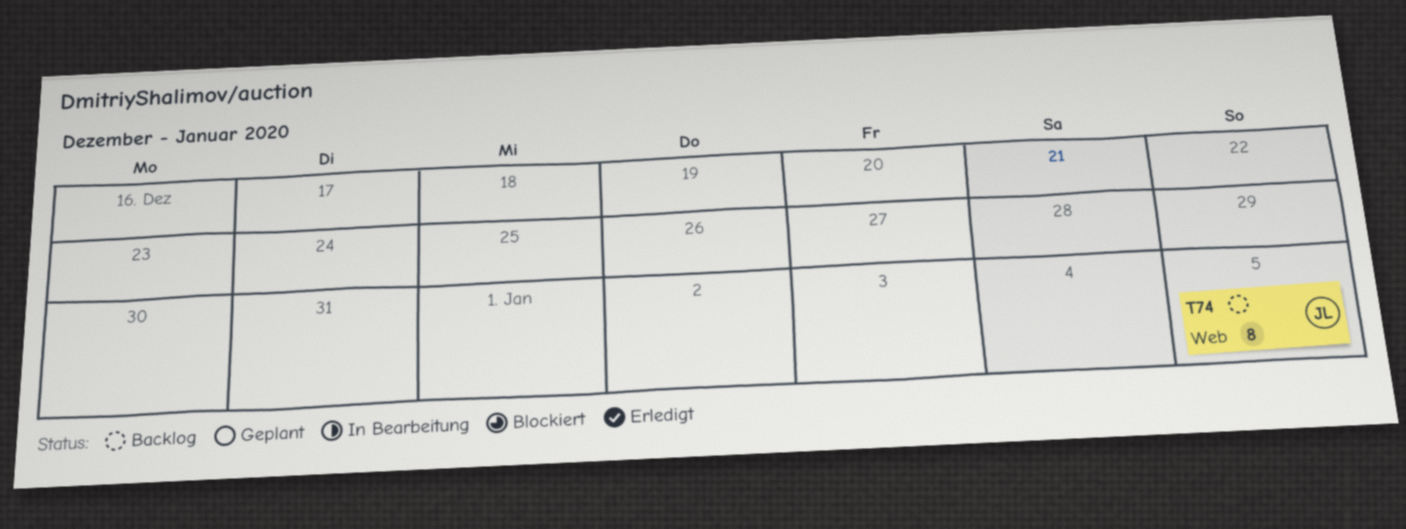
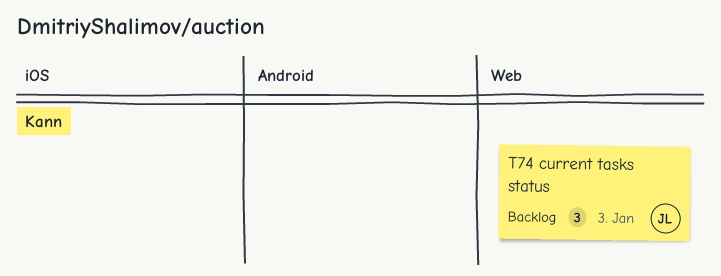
T74, estimate: 8 -> 3
T74, due: Jan 5 -> Jan 3

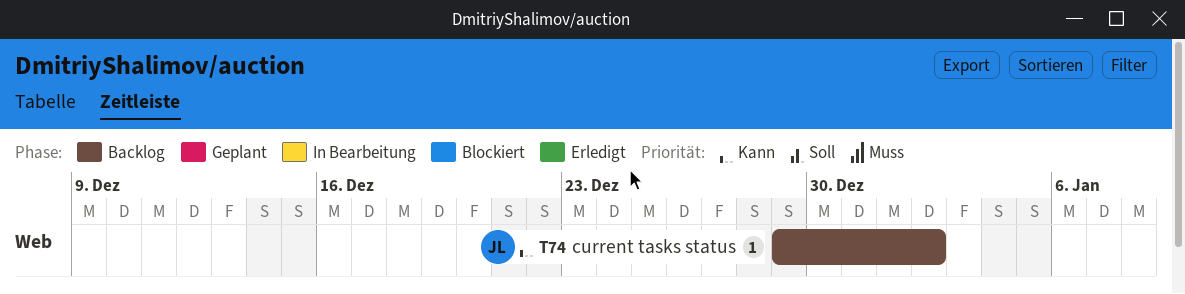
T74, estimate: 3 -> 1
T74, due: Jan 3 -> Jan 2

